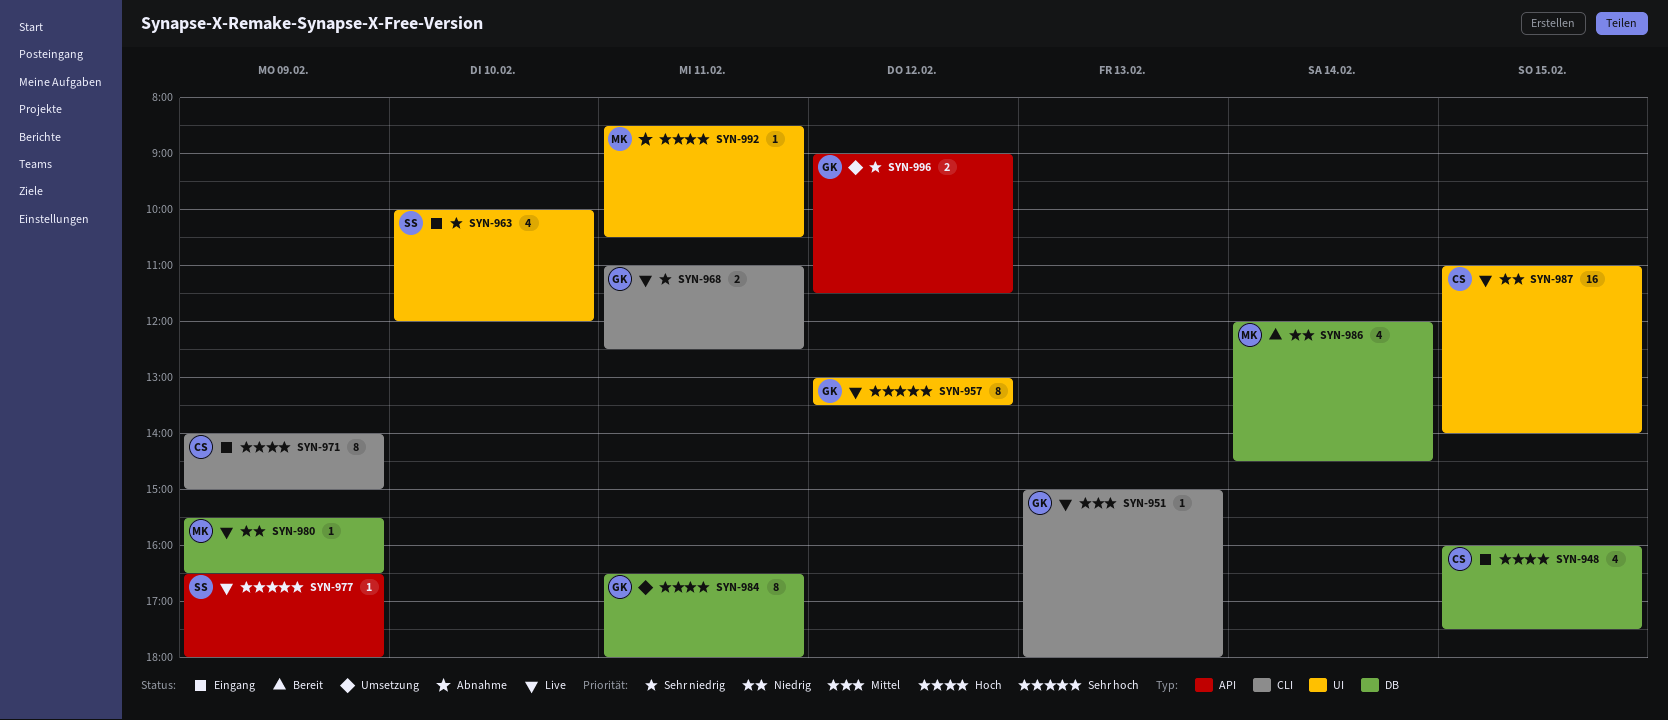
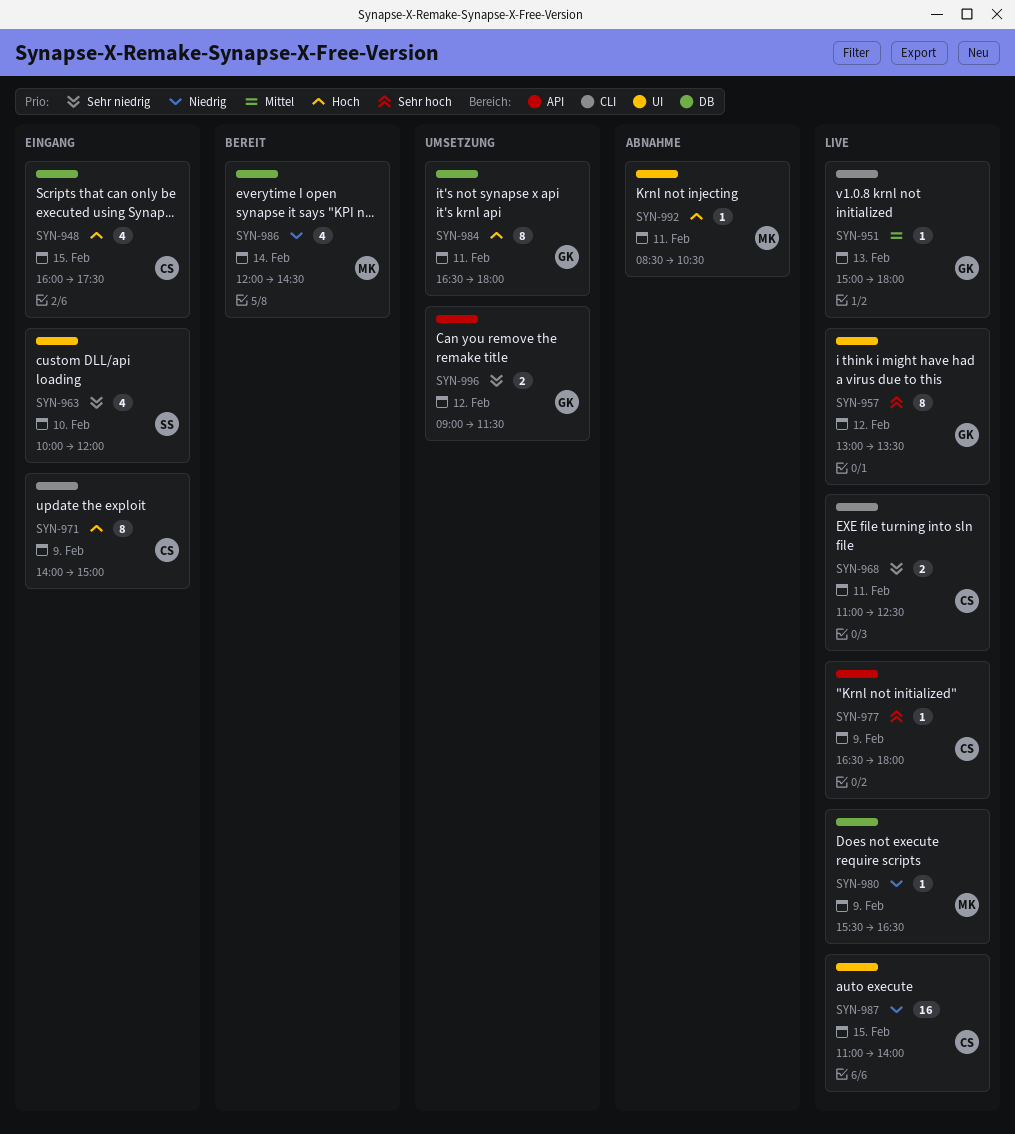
SYN-968, owner: GK -> CS
SYN-977, owner: SS -> CS

